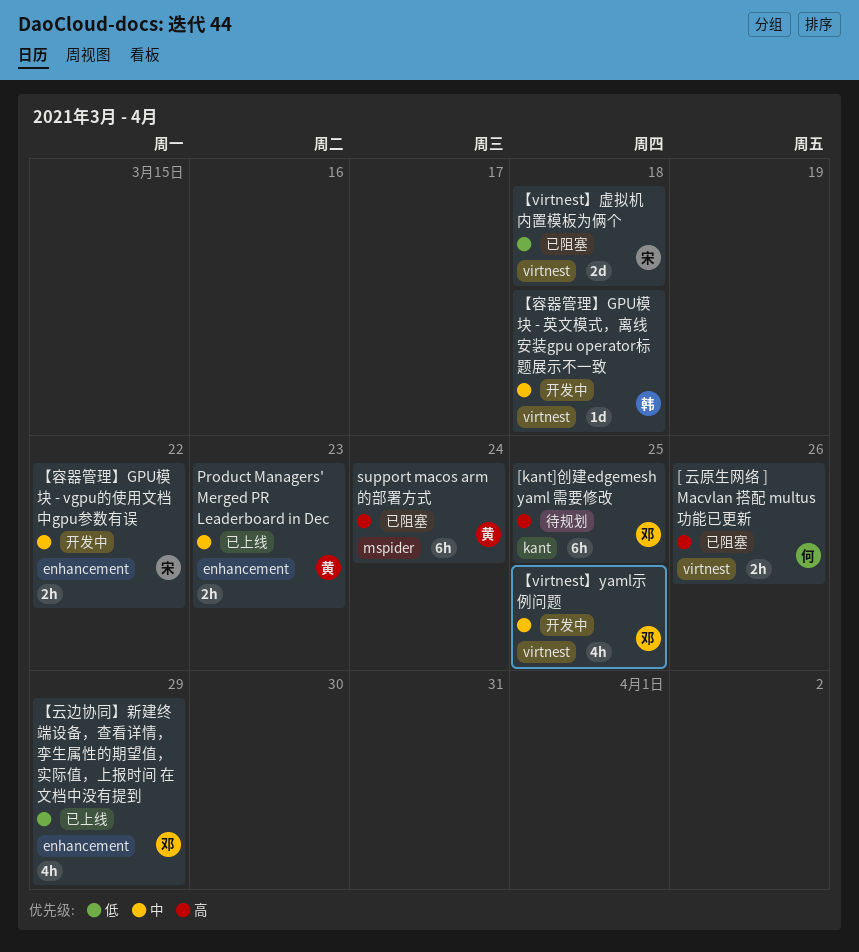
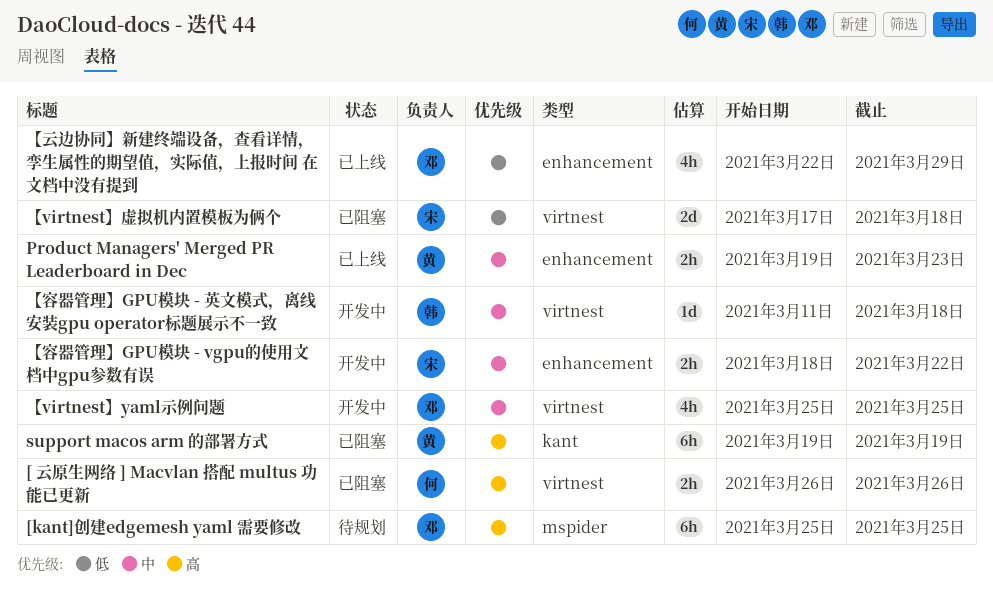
[kant]创建edgemesh yaml 需要修改, label: kant -> mspider
support macos arm 的部署方式, label: mspider -> kant
support macos arm 的部署方式, due: Mar 24 -> Mar 19

